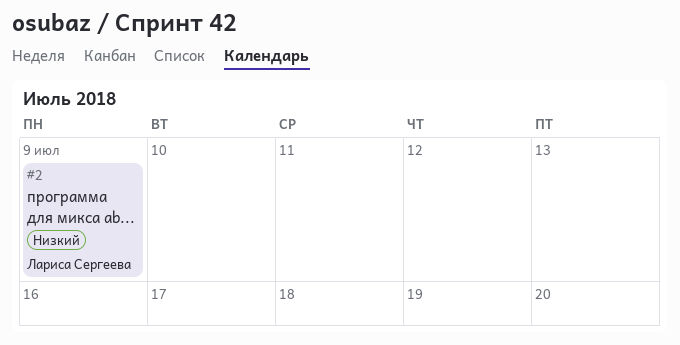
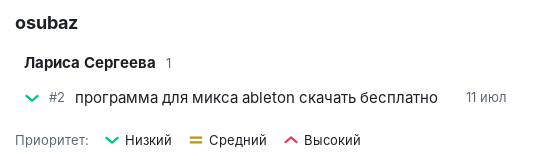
#2, due: Jul 9 -> Jul 11

